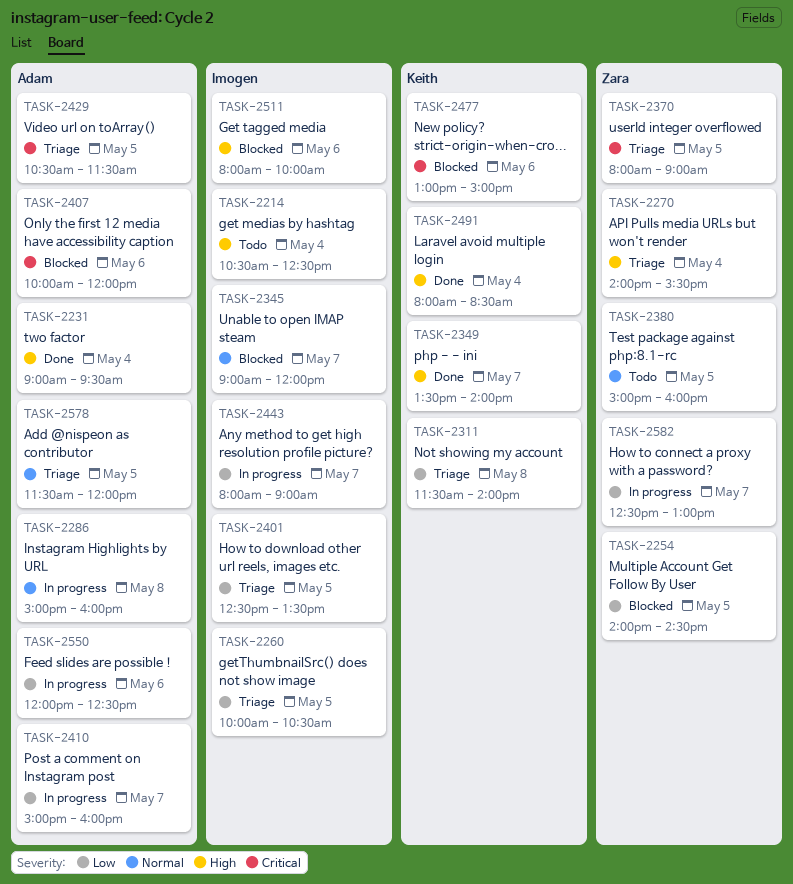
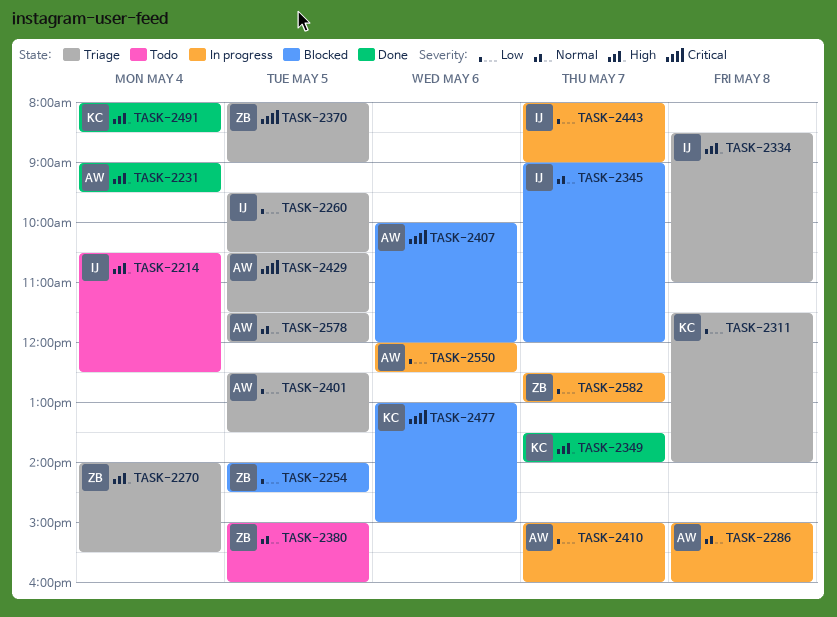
TASK-2260, begins: 10:00 -> 09:30
TASK-2334: none -> present
TASK-2401, owner: Imogen -> Adam
TASK-2511: present -> none

